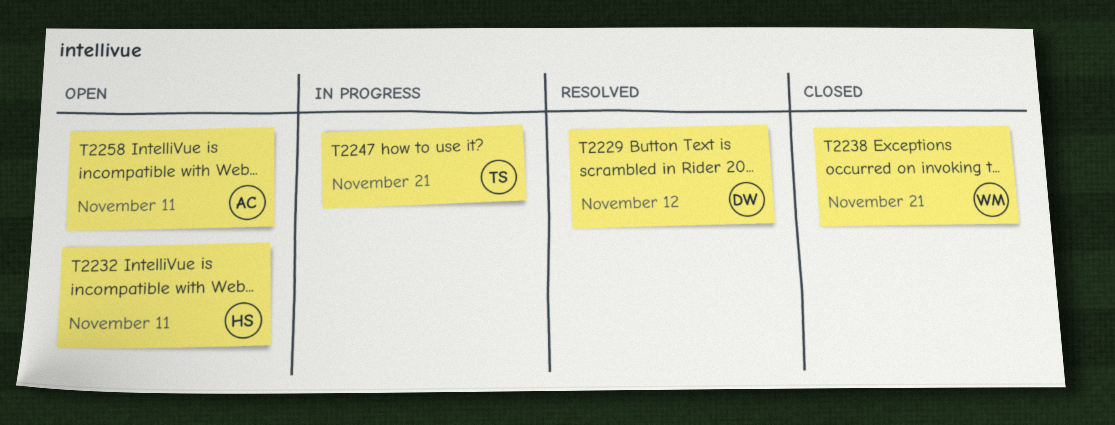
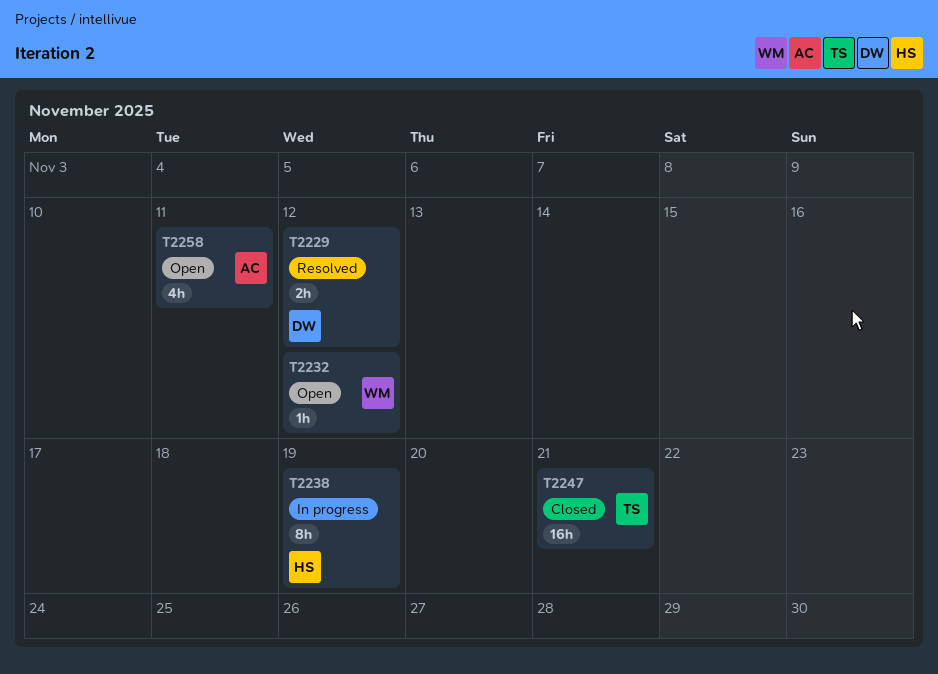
T2232, owner: HS -> WM
T2232, due: Nov 11 -> Nov 12
T2238, status: Closed -> In progress
T2238, owner: WM -> HS
T2238, due: Nov 21 -> Nov 19
T2247, status: In progress -> Closed

